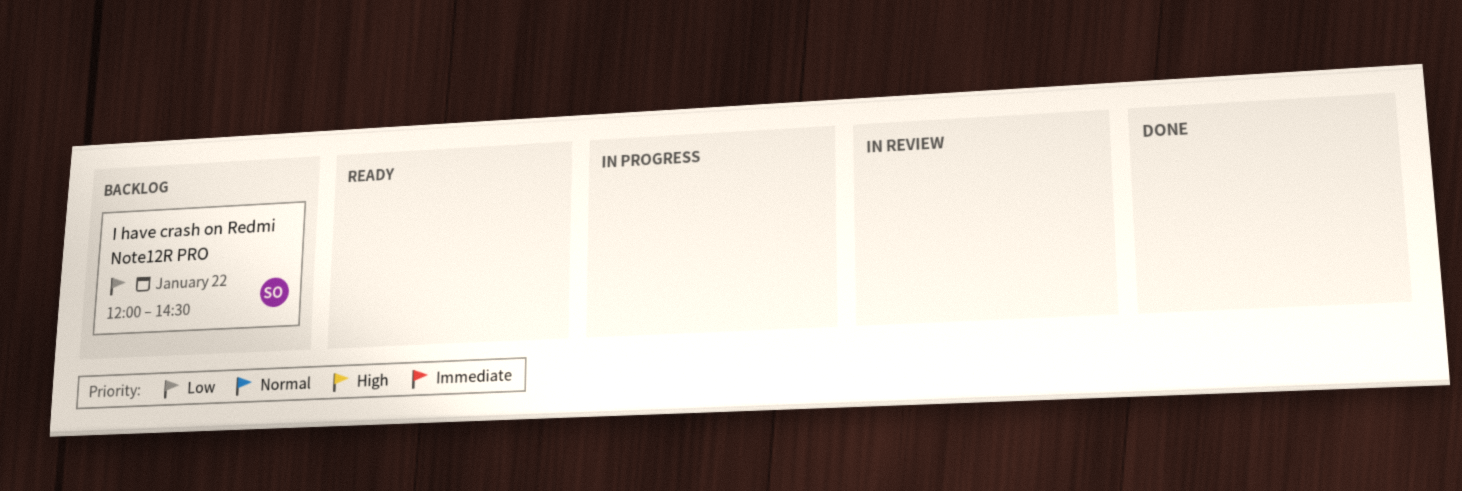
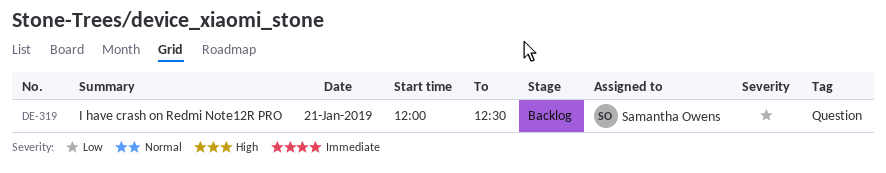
I have crash on Redmi Note12R PRO, day: Jan 22 -> Jan 21
I have crash on Redmi Note12R PRO, ends: 14:30 -> 12:30

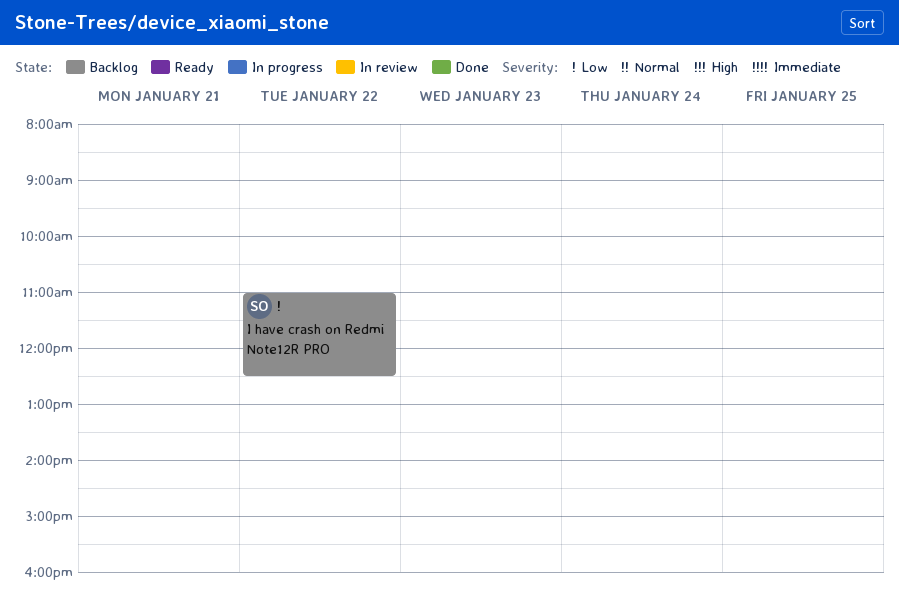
I have crash on Redmi Note12R PRO, day: Jan 21 -> Jan 22
I have crash on Redmi Note12R PRO, begins: 12:00 -> 11:00

